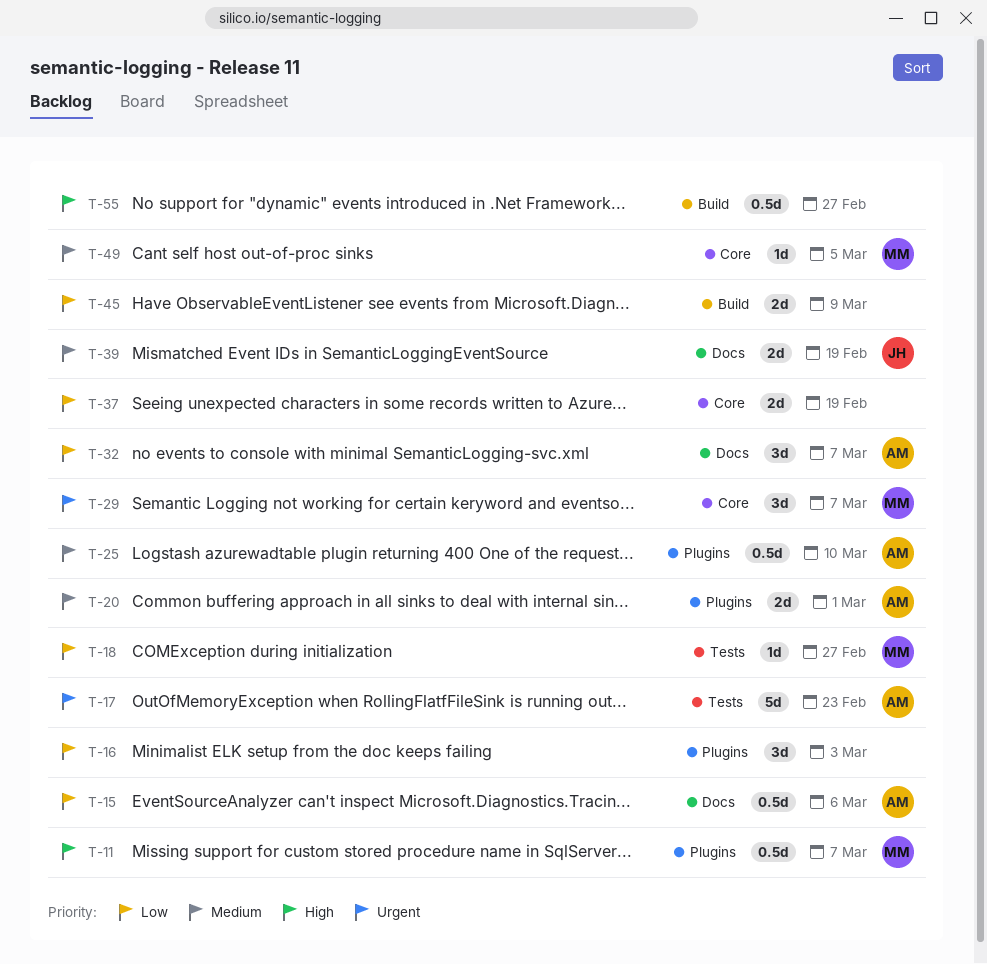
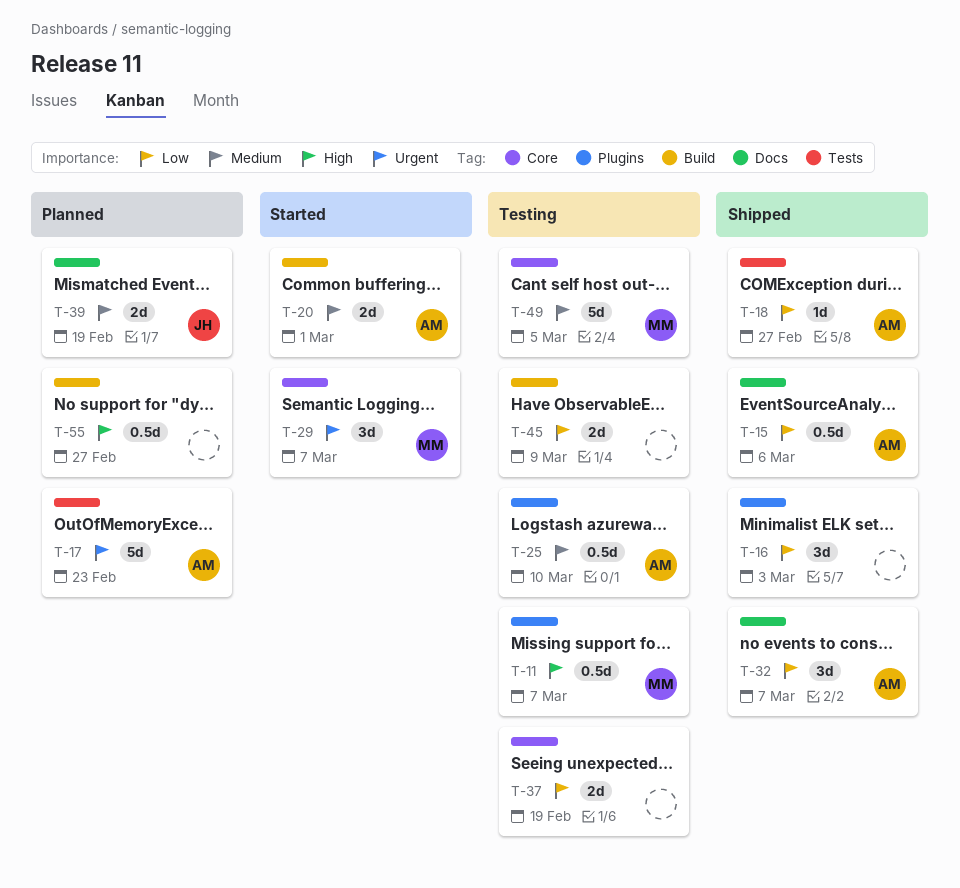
T-18, owner: MM -> AM
T-20, label: Plugins -> Build
T-49, estimate: 1d -> 5d

